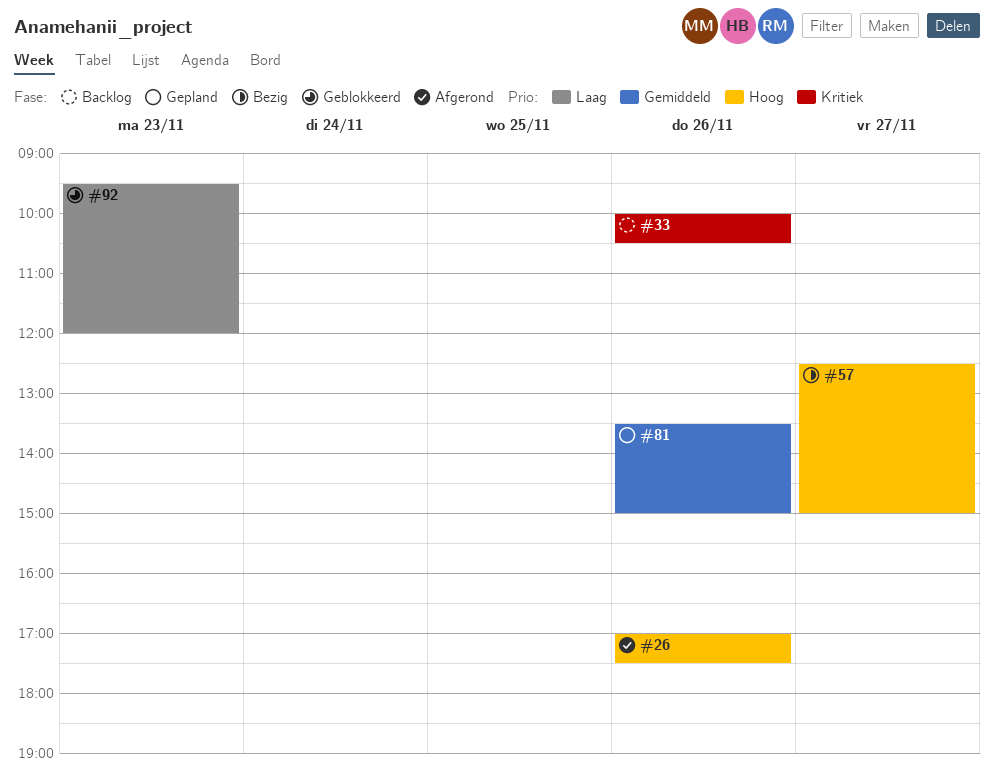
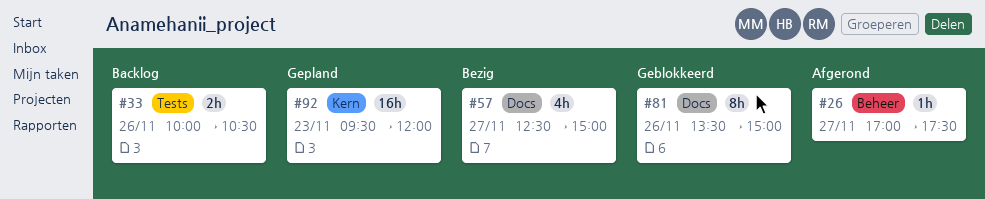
#26, day: Nov 26 -> Nov 27
#81, status: Gepland -> Geblokkeerd
#92, status: Geblokkeerd -> Gepland

